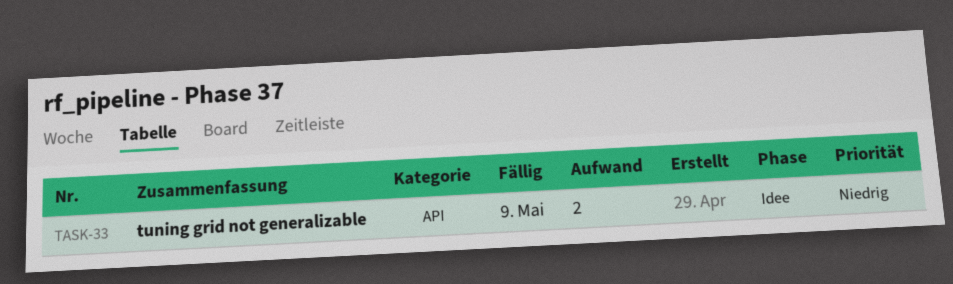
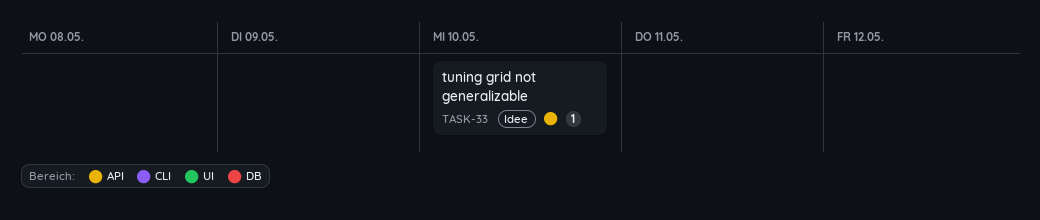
TASK-33, estimate: 2 -> 1
TASK-33, due: May 9 -> May 10

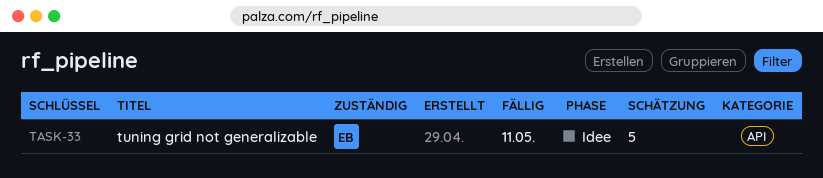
TASK-33, estimate: 1 -> 5
TASK-33, due: May 10 -> May 11

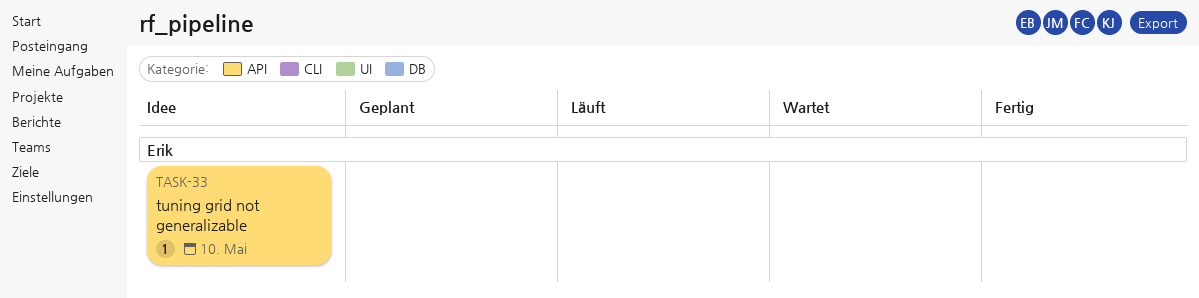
TASK-33, estimate: 5 -> 1
TASK-33, due: May 11 -> May 10

